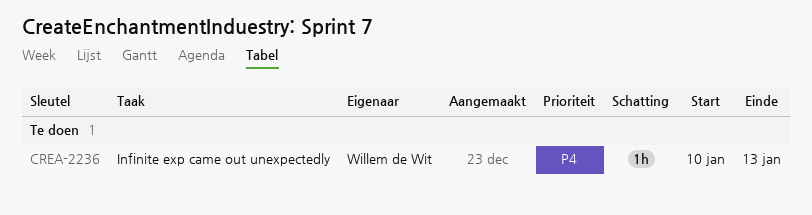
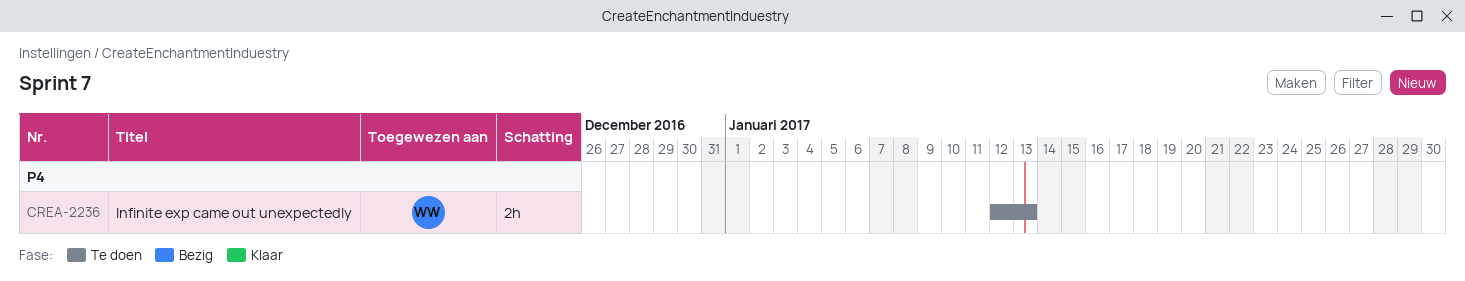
CREA-2236, estimate: 1h -> 2h
CREA-2236, start: Jan 10 -> Jan 12

